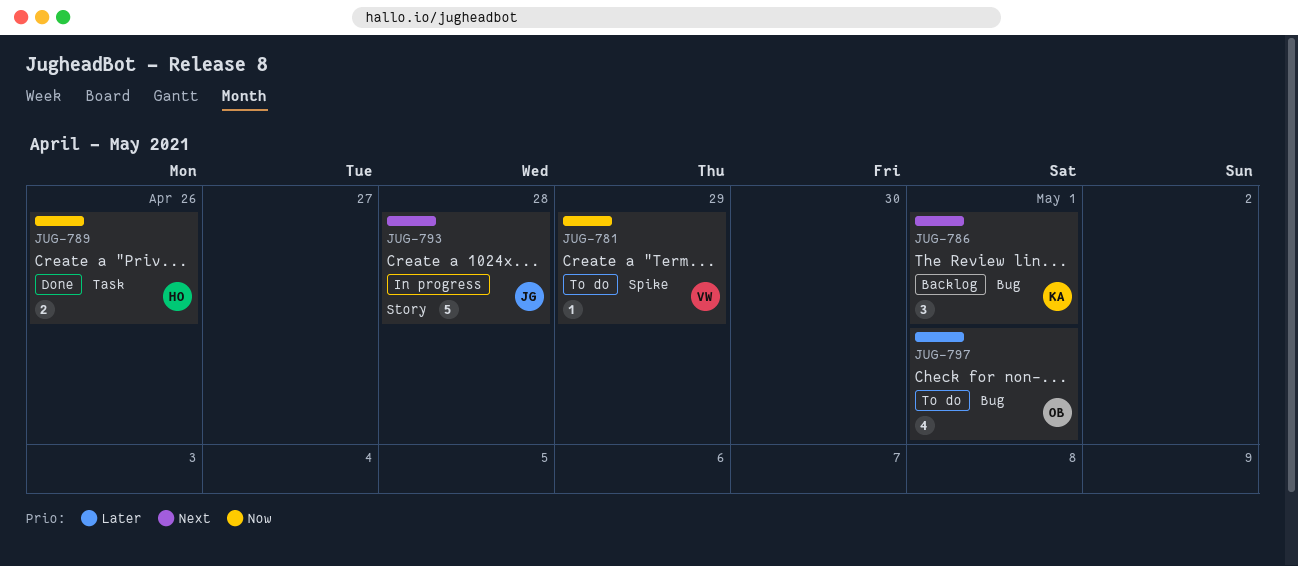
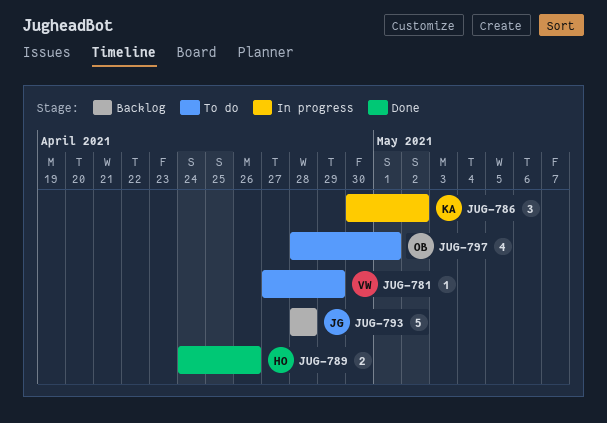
JUG-786, status: Backlog -> In progress
JUG-786, due: May 1 -> May 2
JUG-793, status: In progress -> Backlog

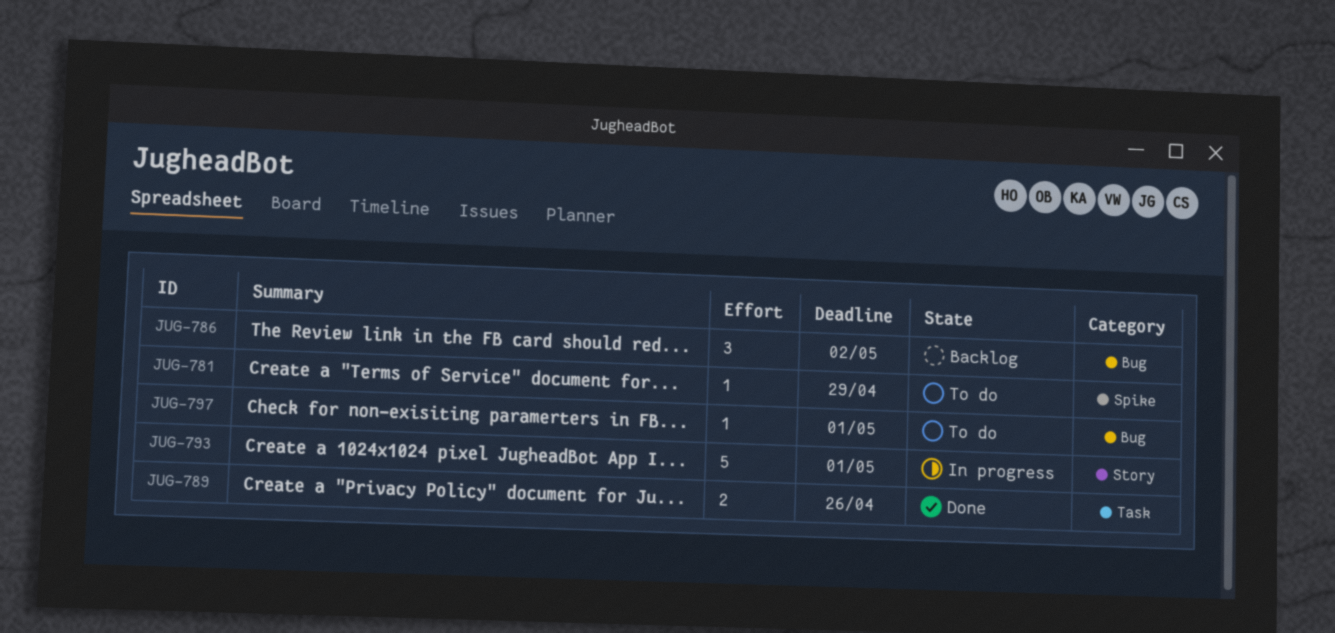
JUG-786, status: In progress -> Backlog
JUG-793, status: Backlog -> In progress
JUG-793, due: Apr 28 -> May 1
JUG-797, estimate: 4 -> 1

